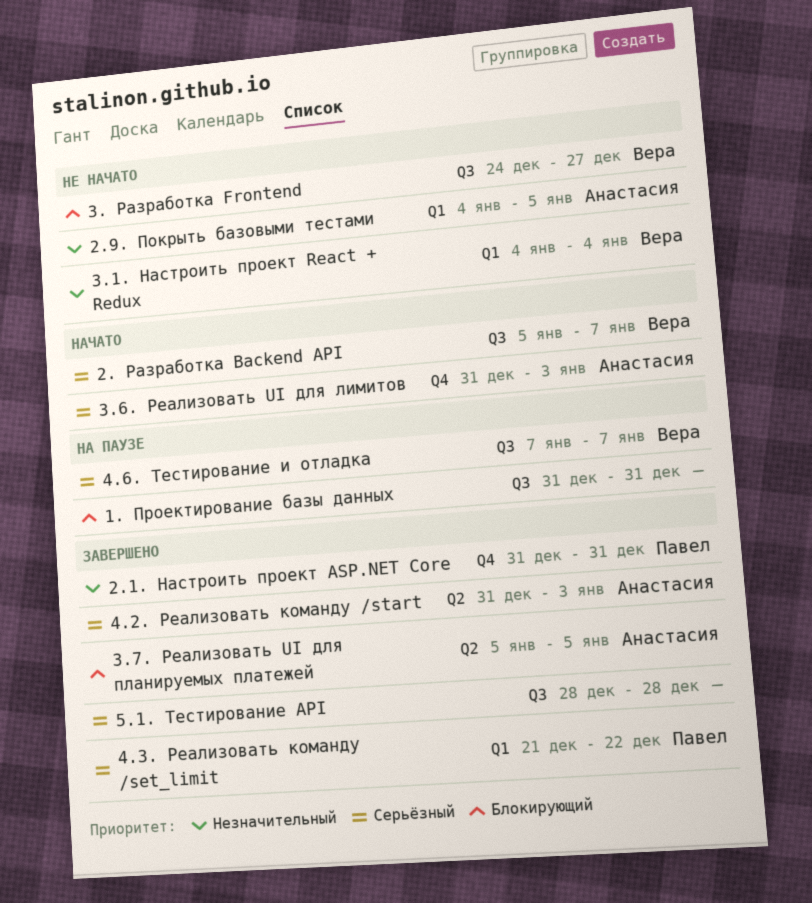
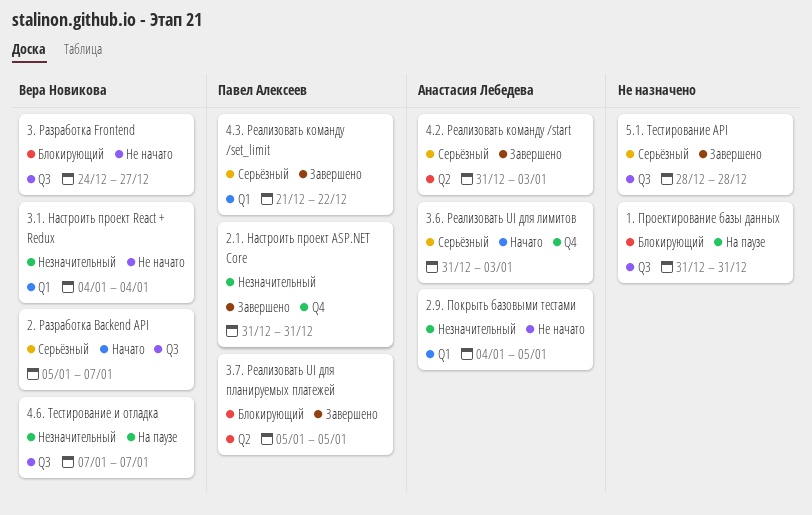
3.7. Реализовать UI для планируемых платежей, owner: Анастасия Лебедева -> Павел Алексеев
4.6. Тестирование и отладка, priority: Серьёзный -> Незначительный

